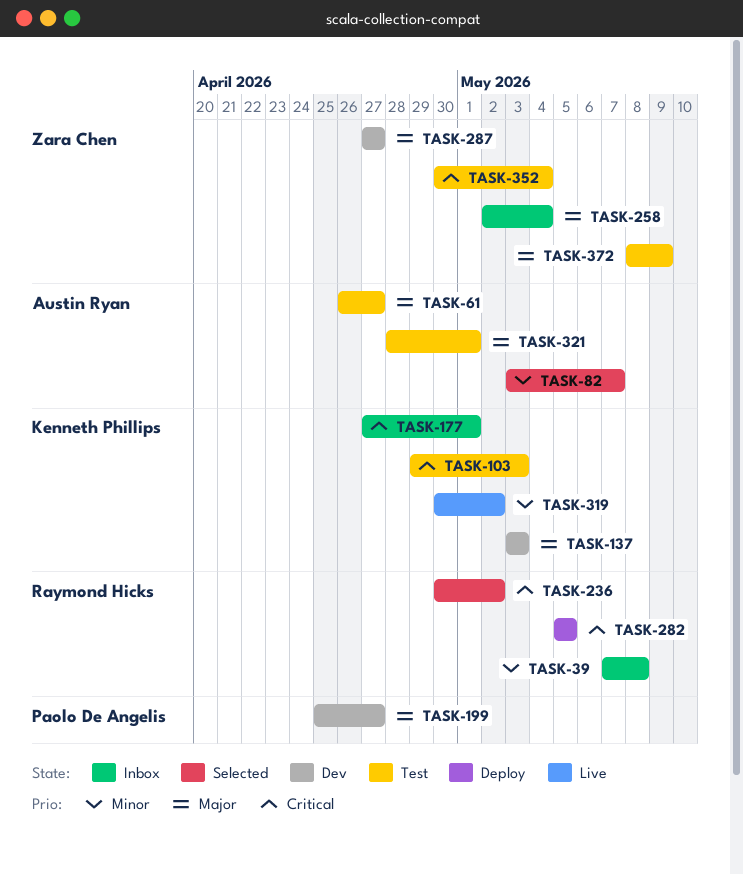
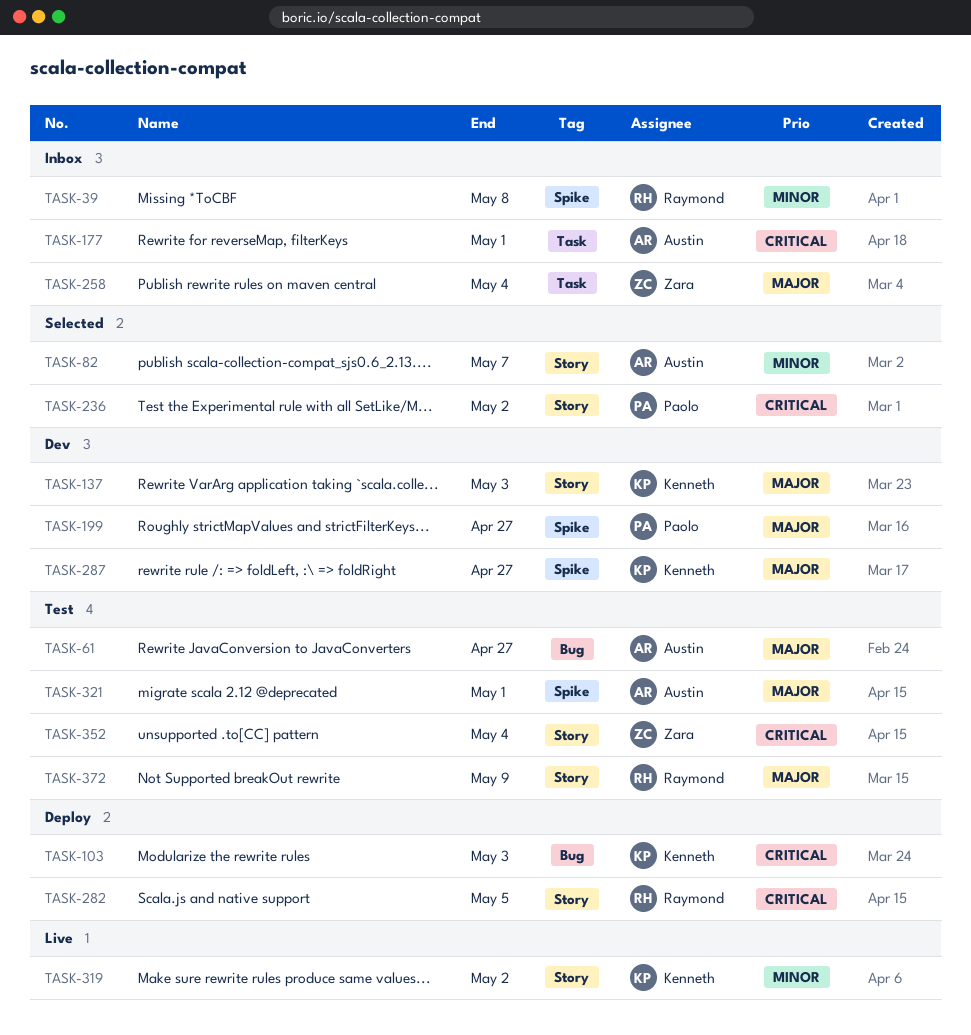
TASK-103, status: Test -> Deploy
TASK-177, owner: Kenneth Phillips -> Austin Ryan
TASK-236, owner: Raymond Hicks -> Paolo De Angelis
TASK-287, owner: Zara Chen -> Kenneth Phillips
TASK-372, owner: Zara Chen -> Raymond Hicks

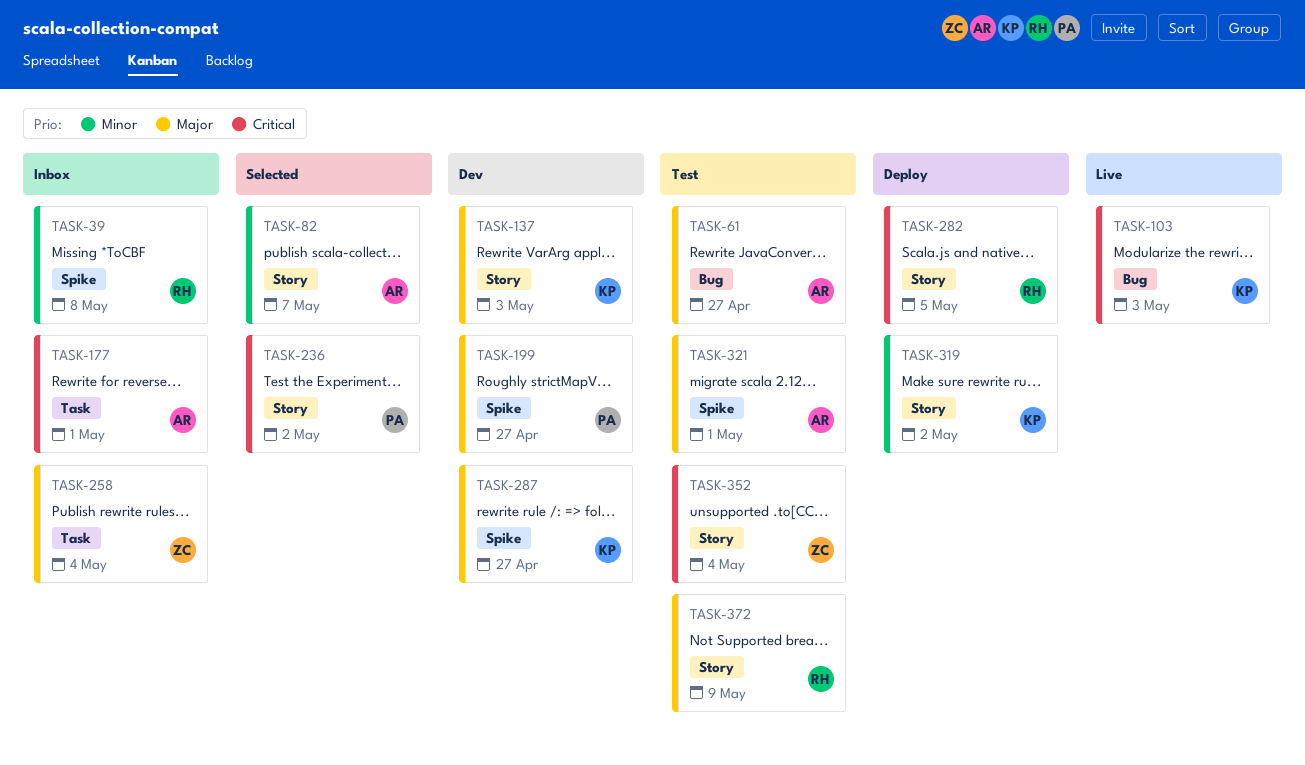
TASK-103, status: Deploy -> Live
TASK-319, status: Live -> Deploy

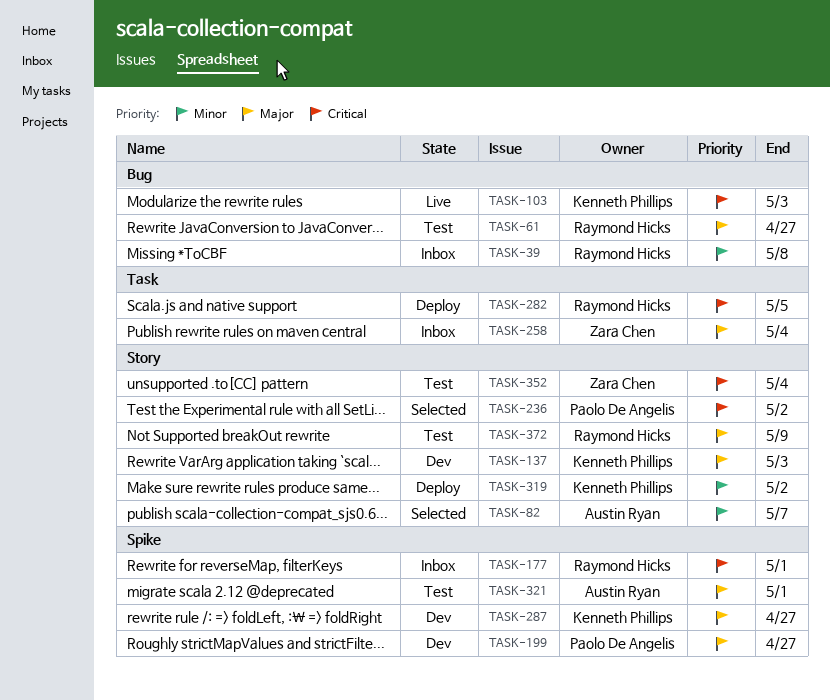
TASK-39, label: Spike -> Bug
TASK-61, owner: Austin Ryan -> Raymond Hicks
TASK-177, owner: Austin Ryan -> Raymond Hicks
TASK-177, label: Task -> Spike
TASK-282, label: Story -> Task

